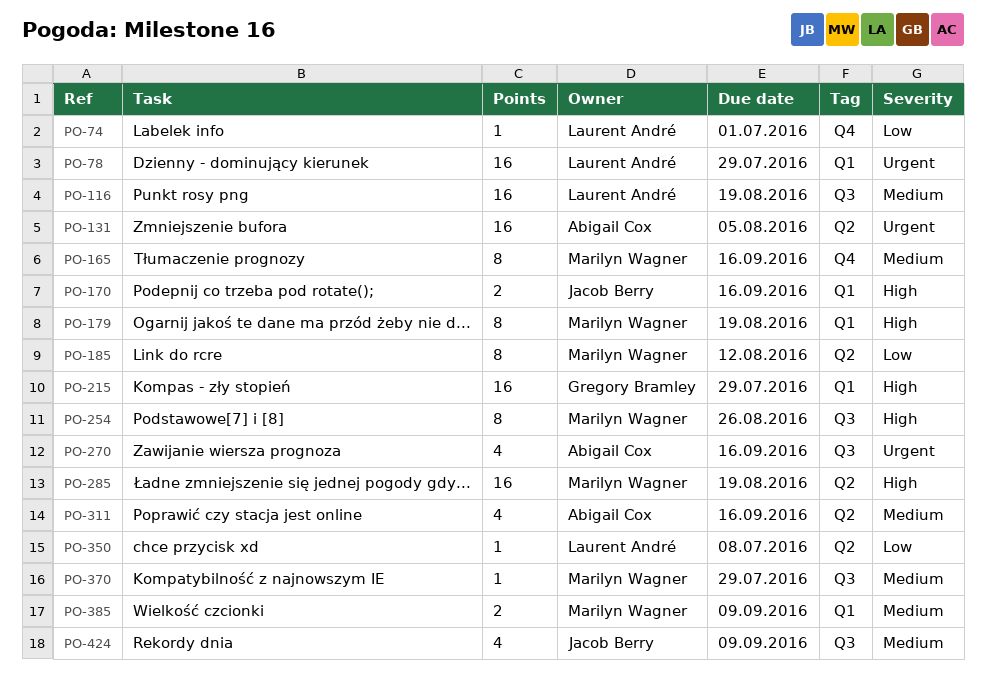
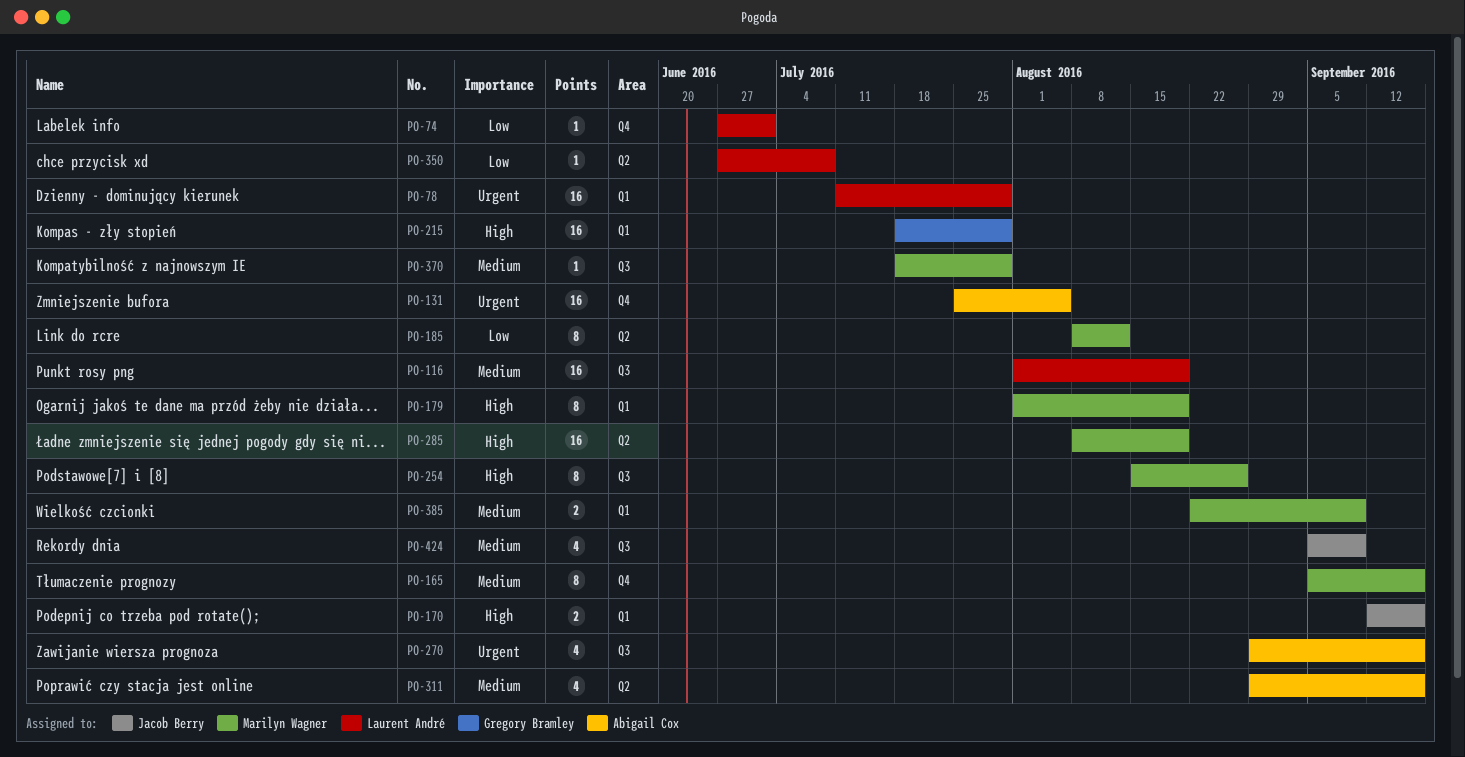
PO-131, label: Q2 -> Q4

